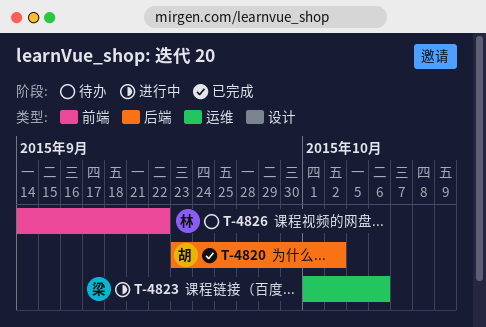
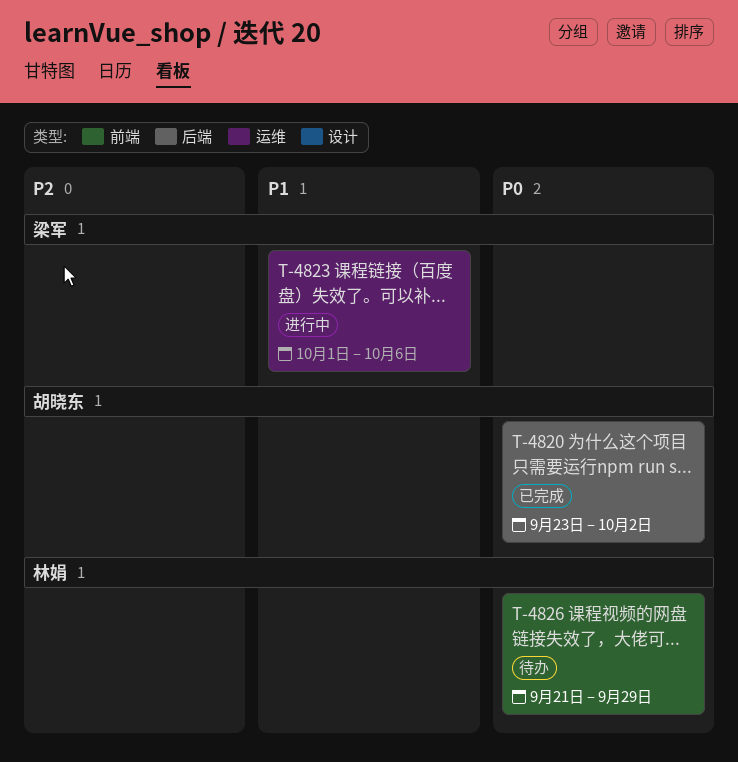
T-4826, start: Sep 14 -> Sep 21
T-4826, due: Sep 22 -> Sep 29

